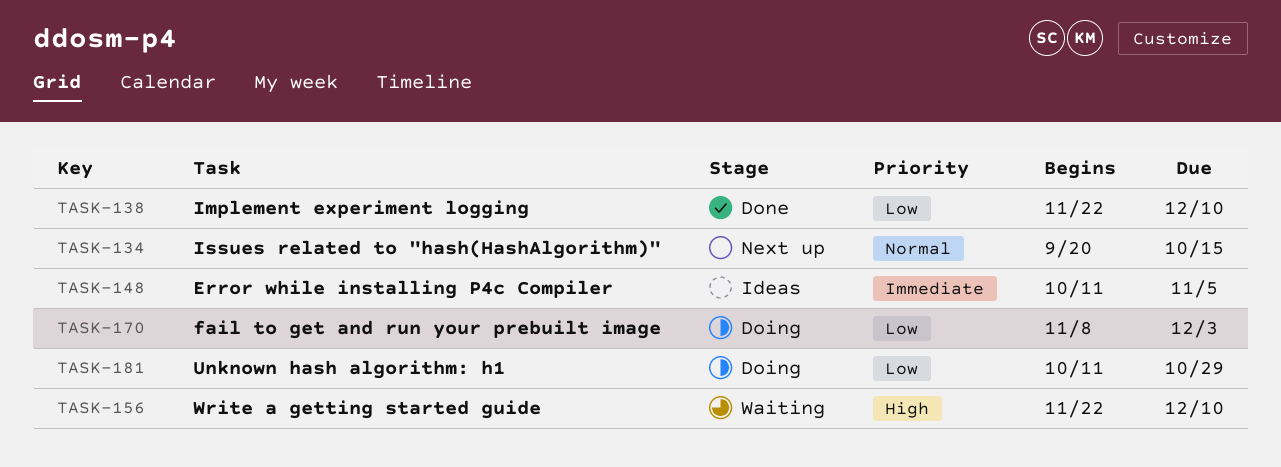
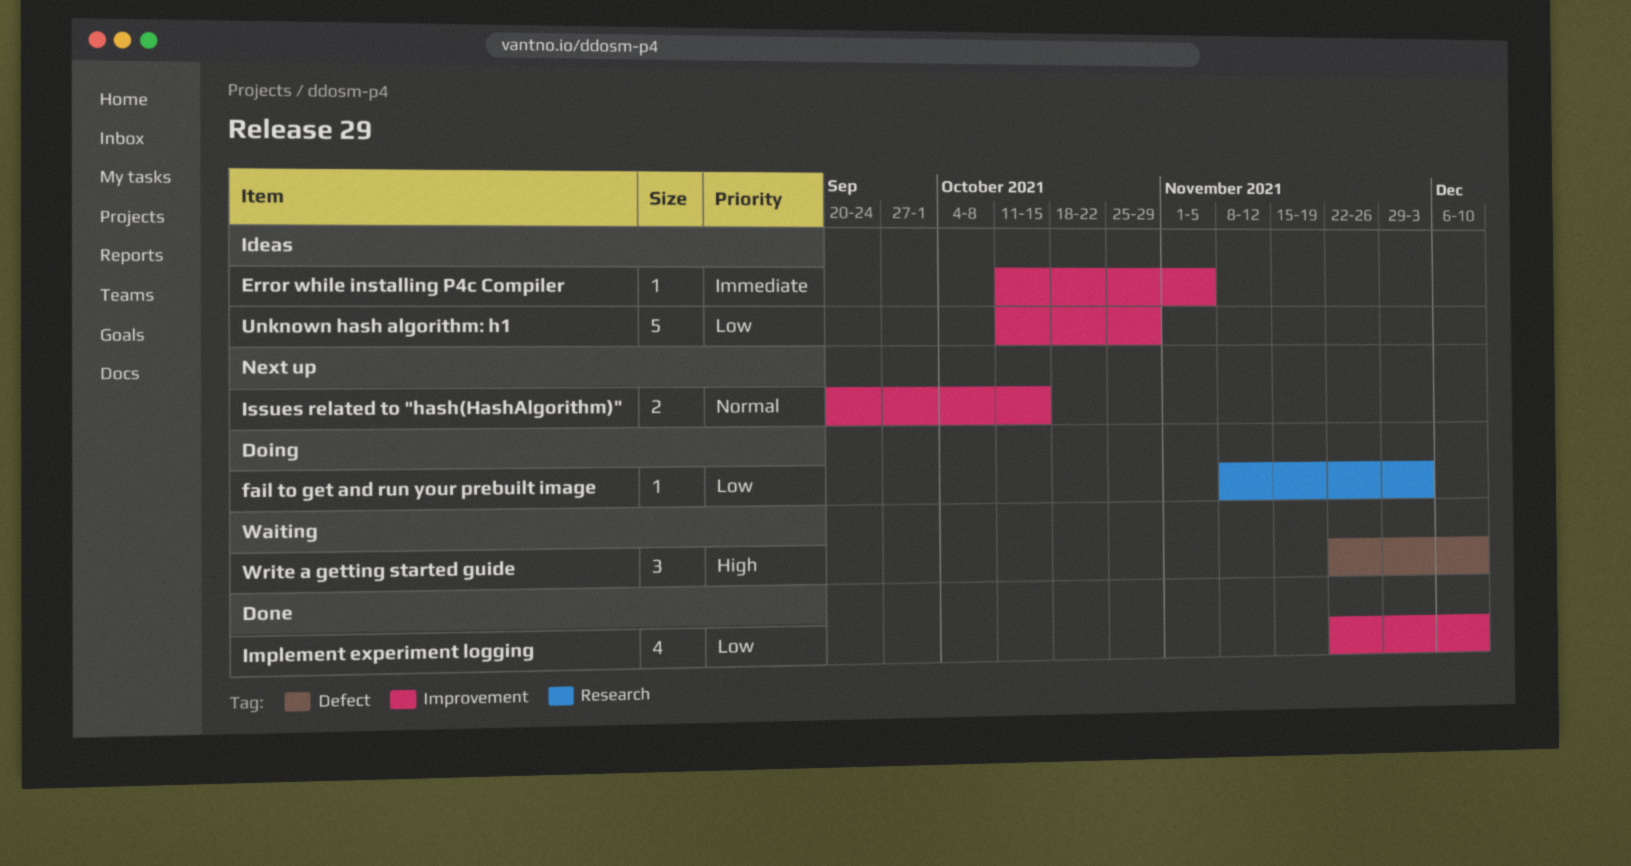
Unknown hash algorithm: h1, status: Doing -> Ideas

